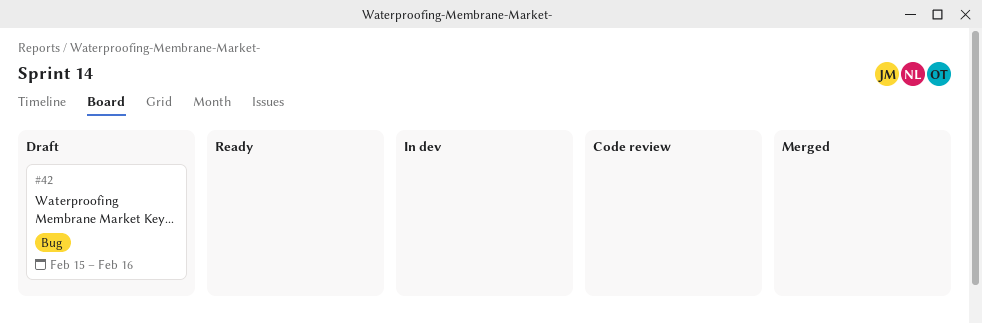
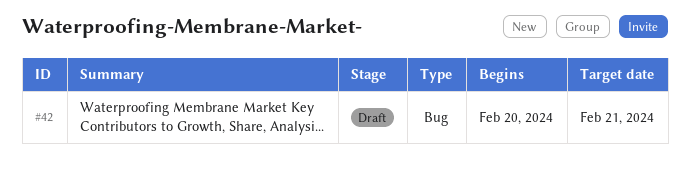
#42, start: Feb 15 -> Feb 20
#42, due: Feb 16 -> Feb 21

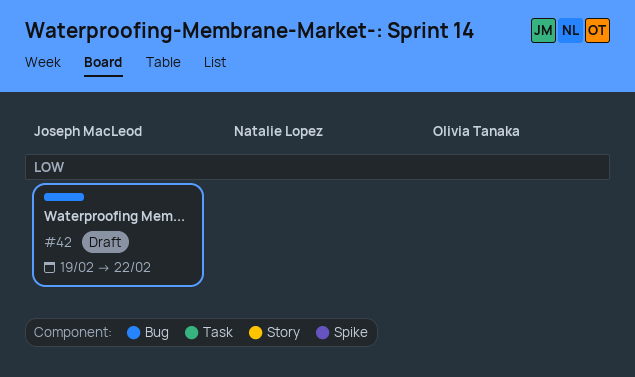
#42, start: Feb 20 -> Feb 19
#42, due: Feb 21 -> Feb 22

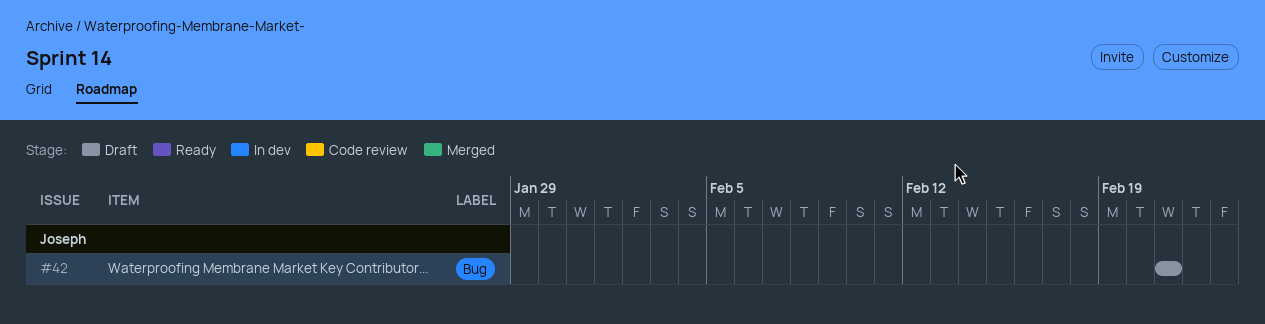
#42, start: Feb 19 -> Feb 21
#42, due: Feb 22 -> Feb 21

